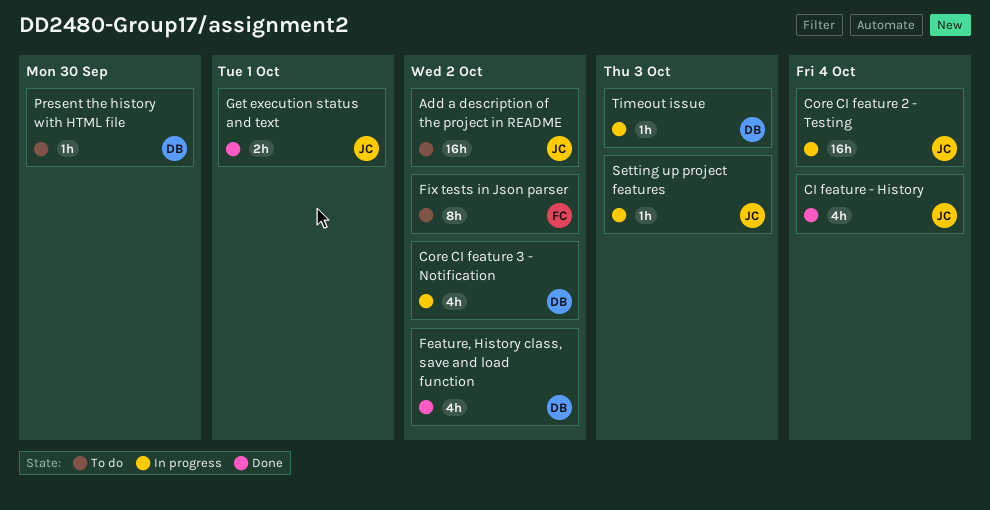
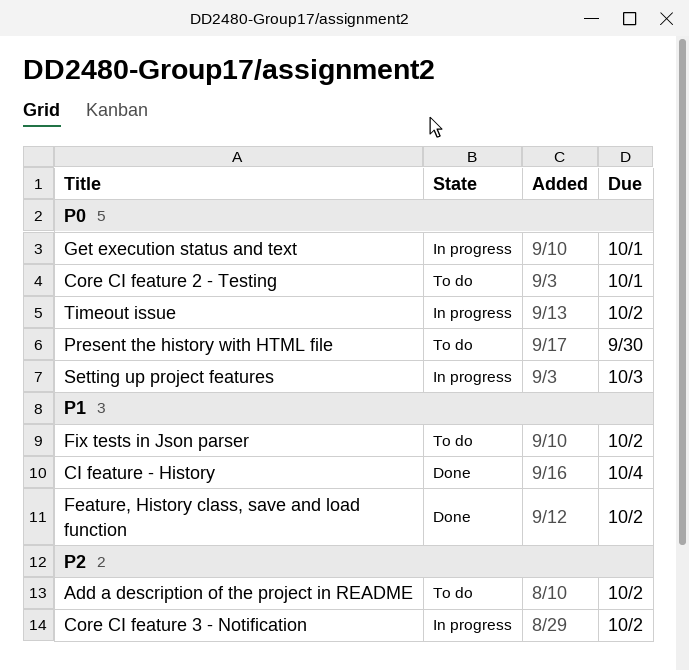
Core CI feature 2 - Testing, status: In progress -> To do
Core CI feature 2 - Testing, due: Oct 4 -> Oct 1
Get execution status and text, status: Done -> In progress
Timeout issue, due: Oct 3 -> Oct 2

